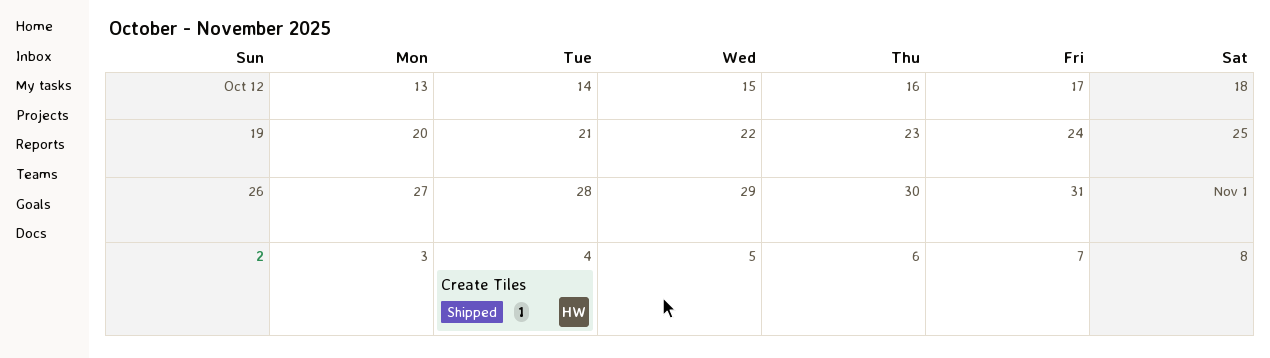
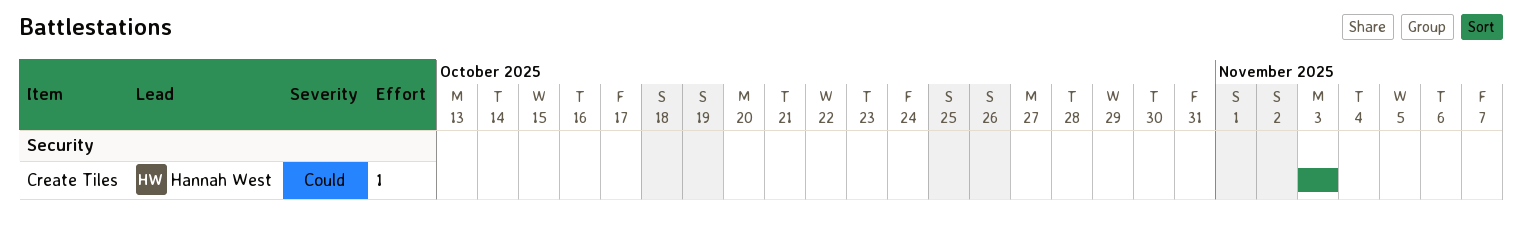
Create Tiles, due: Nov 4 -> Nov 3

